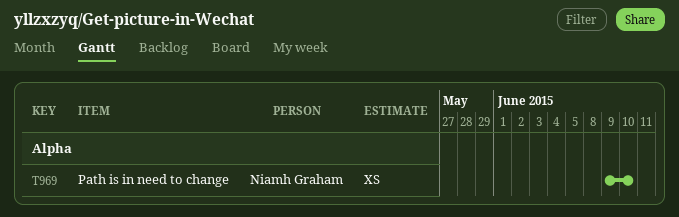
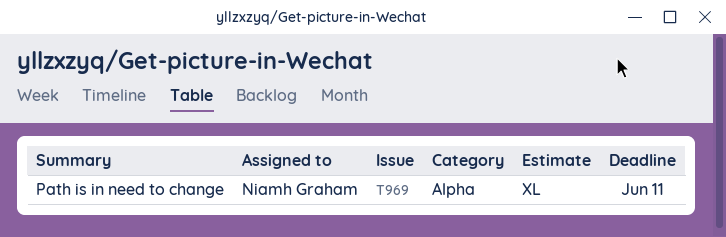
T969, estimate: XS -> XL
T969, due: Jun 10 -> Jun 11

